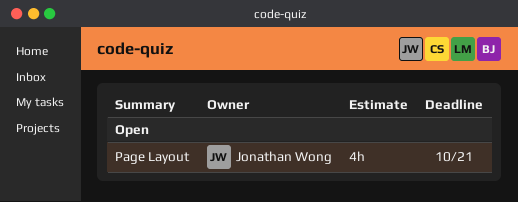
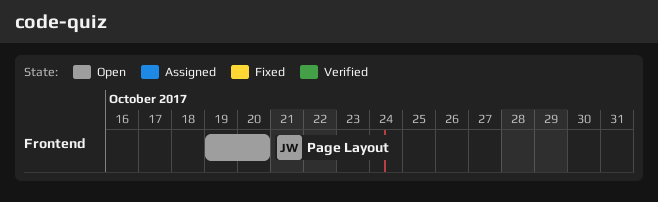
Page Layout, due: Oct 21 -> Oct 20

